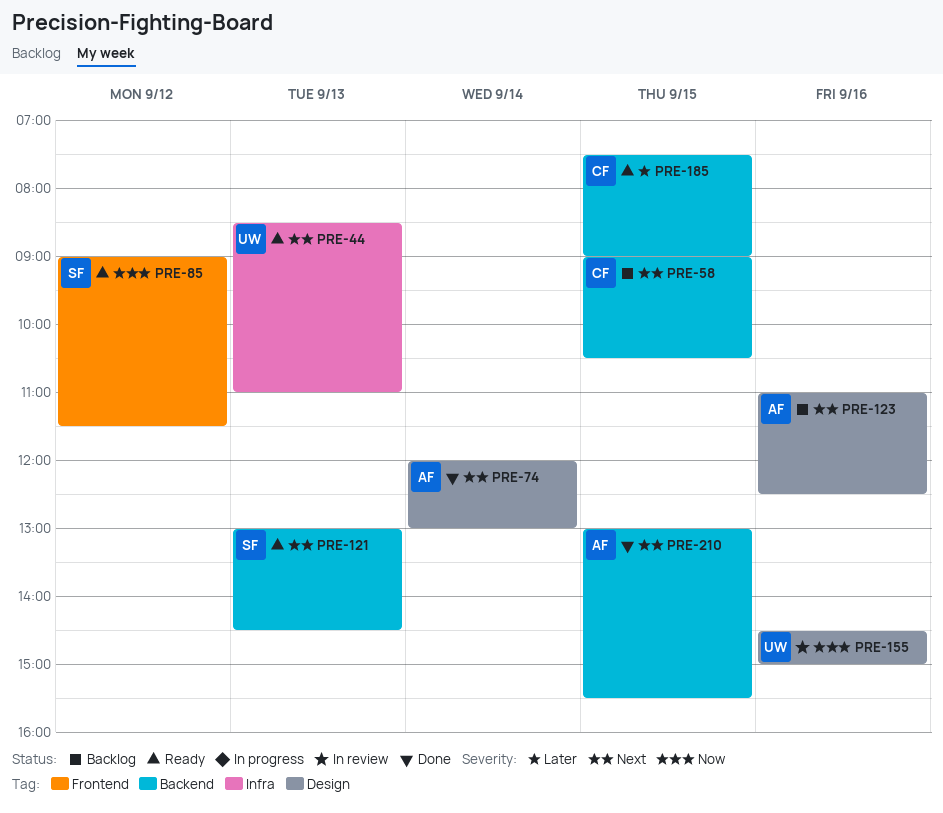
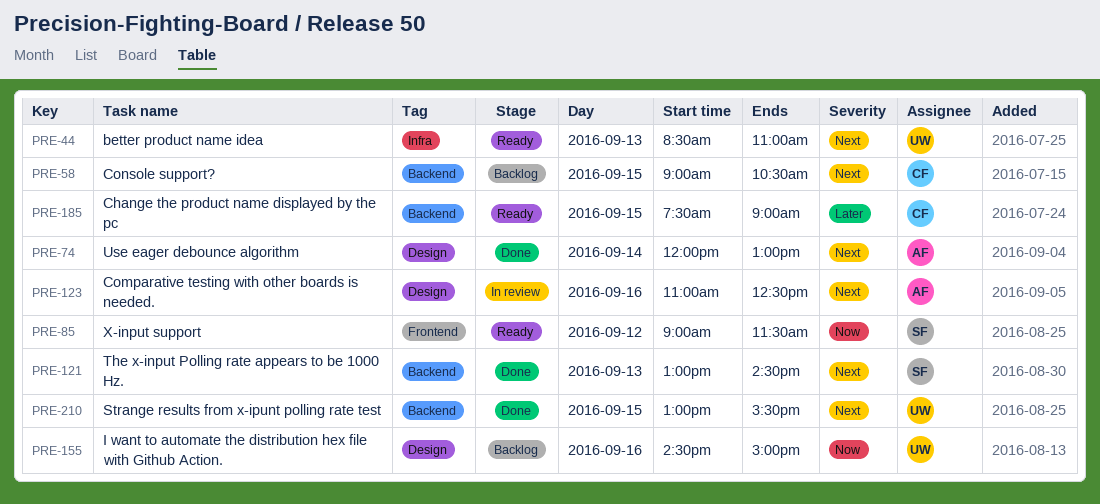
PRE-121, status: Ready -> Done
PRE-123, status: Backlog -> In review
PRE-155, status: In review -> Backlog
PRE-210, owner: AF -> UW

